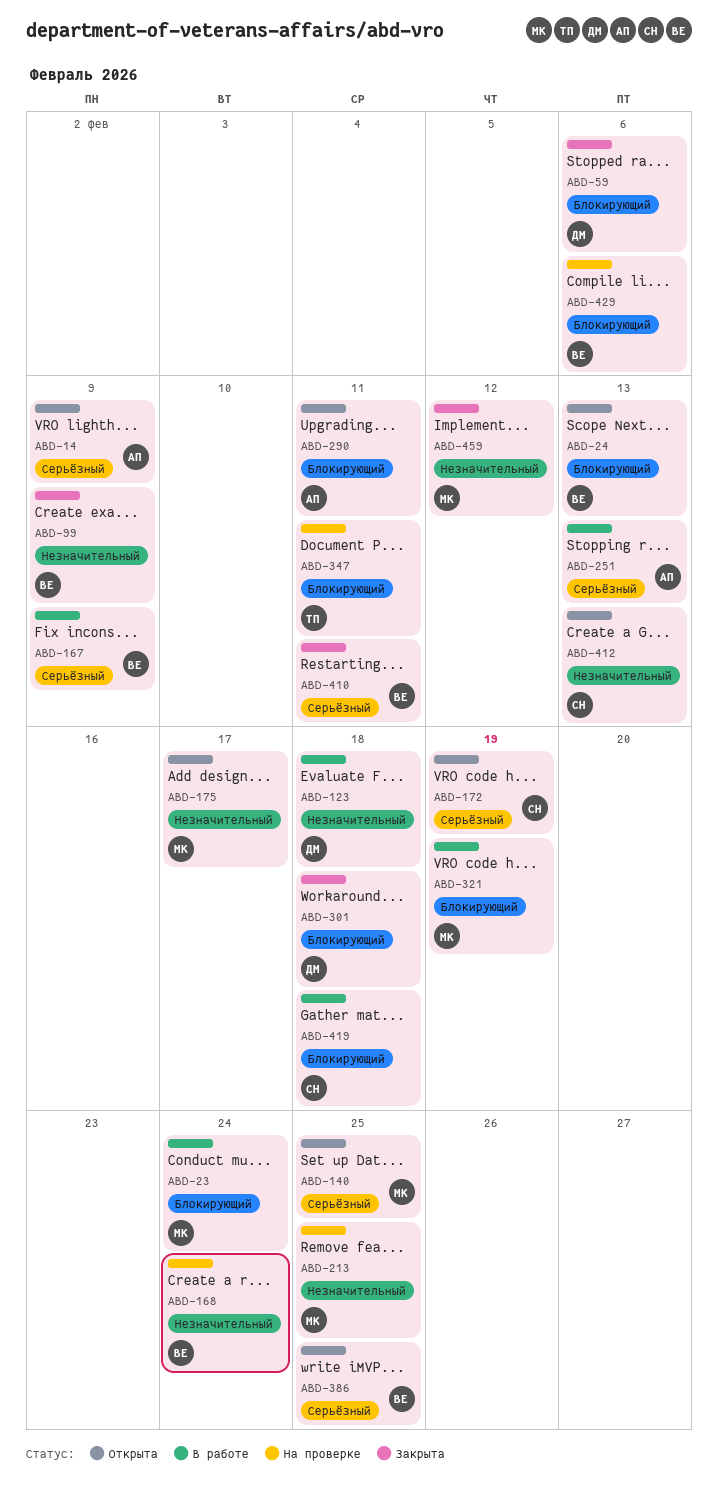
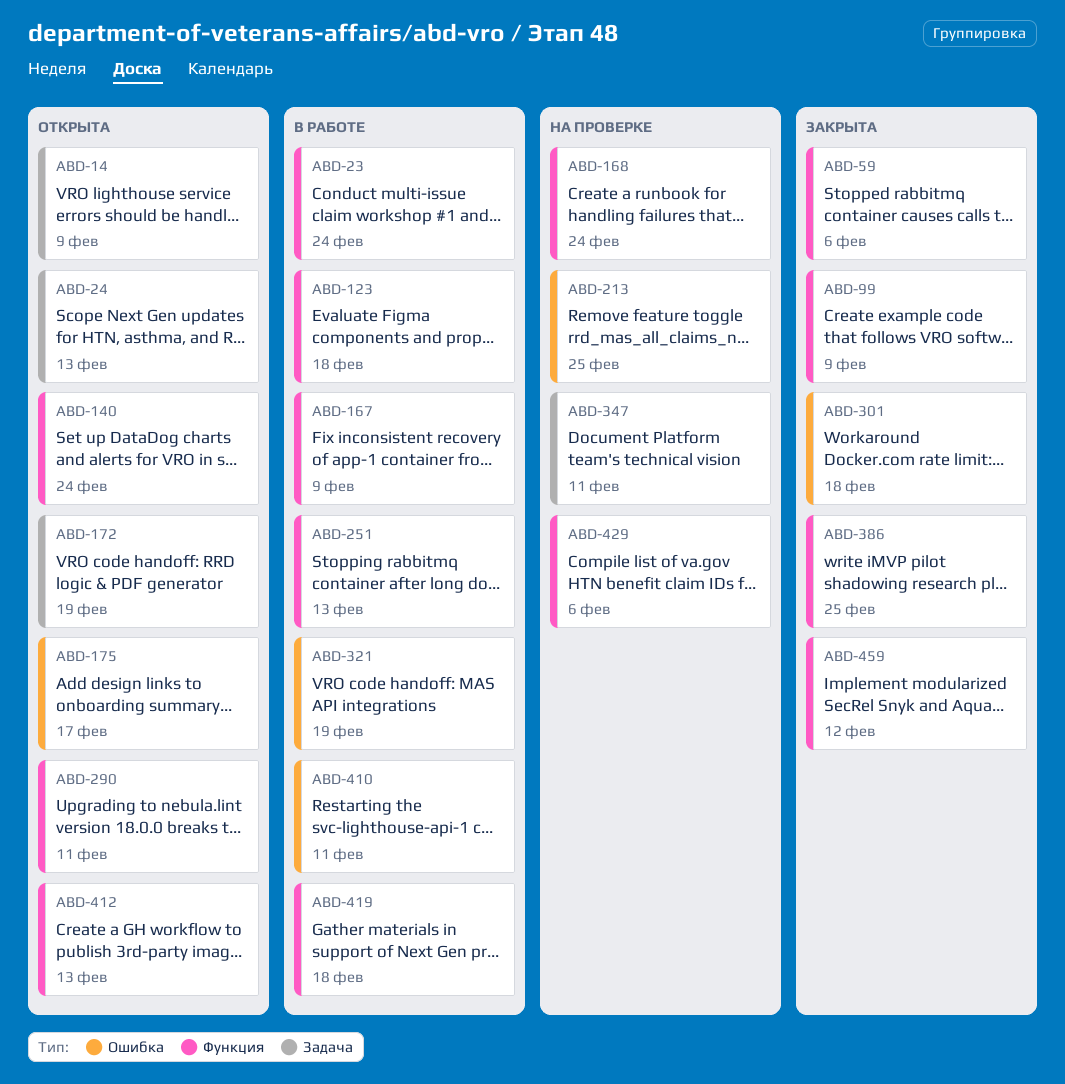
ABD-140, due: Feb 25 -> Feb 24
ABD-386, status: Открыта -> Закрыта
ABD-410, status: Закрыта -> В работе

